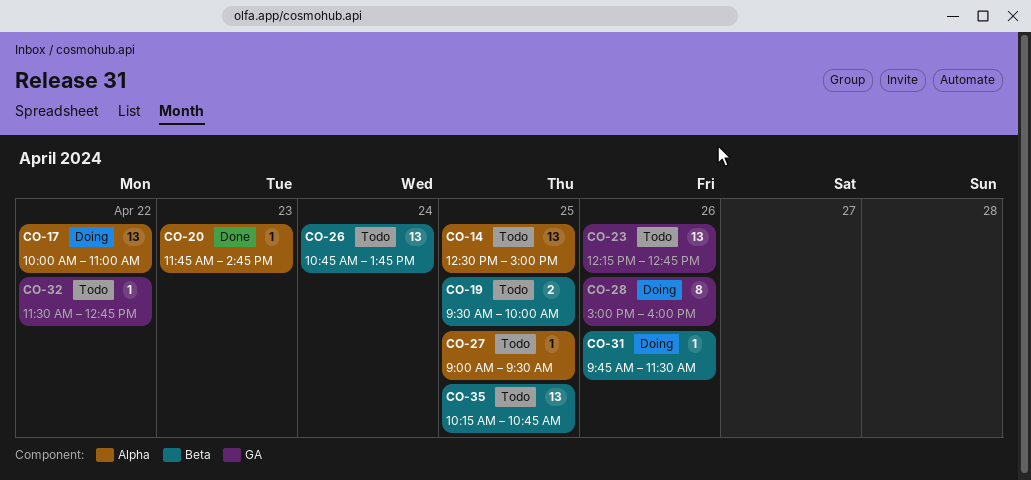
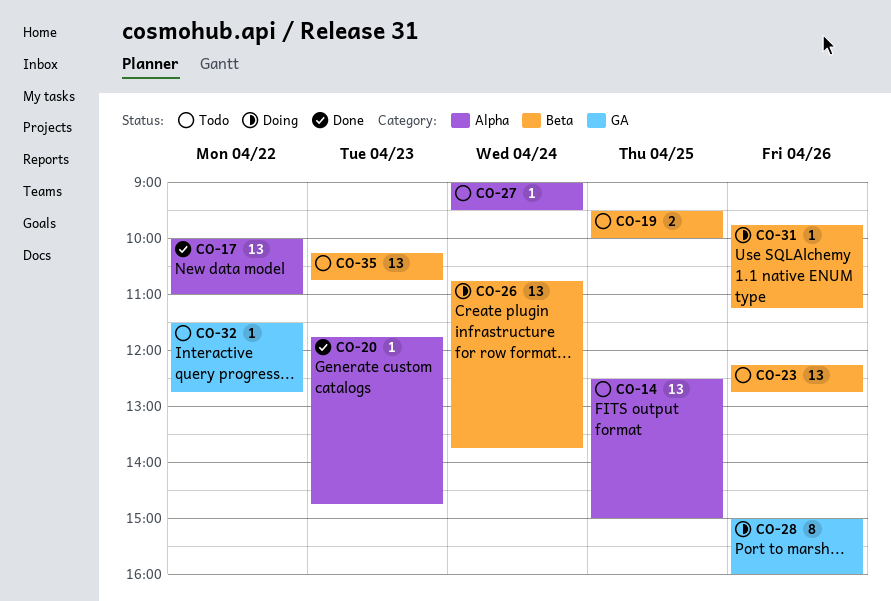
CO-17, status: Doing -> Done
CO-23, label: GA -> Beta
CO-26, status: Todo -> Doing
CO-27, day: Apr 25 -> Apr 24
CO-31, ends: 11:30 -> 11:15
CO-35, day: Apr 25 -> Apr 23

